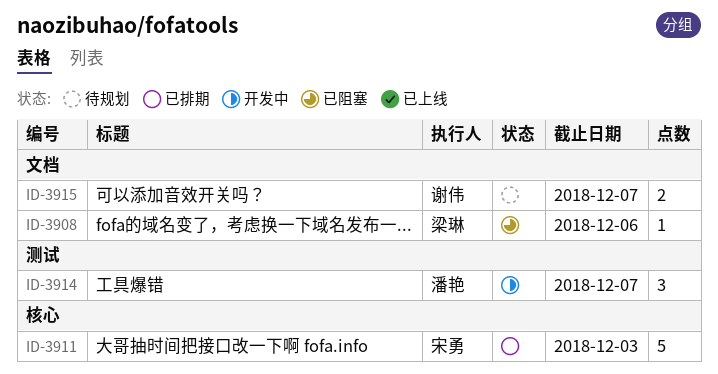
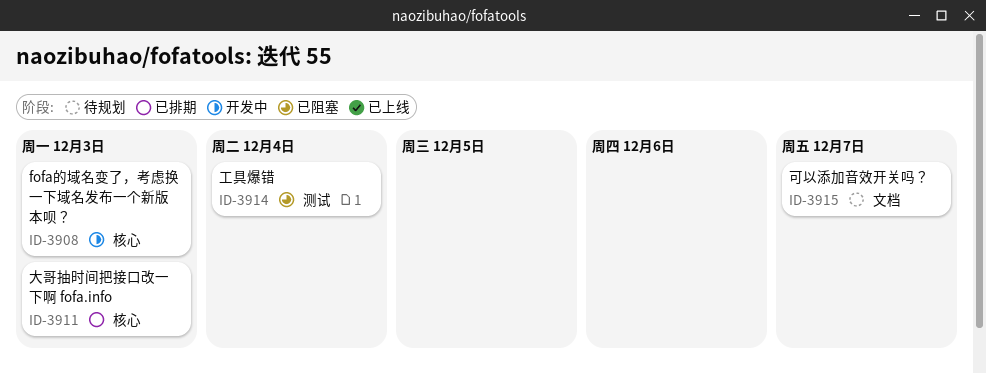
ID-3908, status: 已阻塞 -> 开发中
ID-3908, label: 文档 -> 核心
ID-3908, due: Dec 6 -> Dec 3
ID-3914, status: 开发中 -> 已阻塞
ID-3914, due: Dec 7 -> Dec 4

